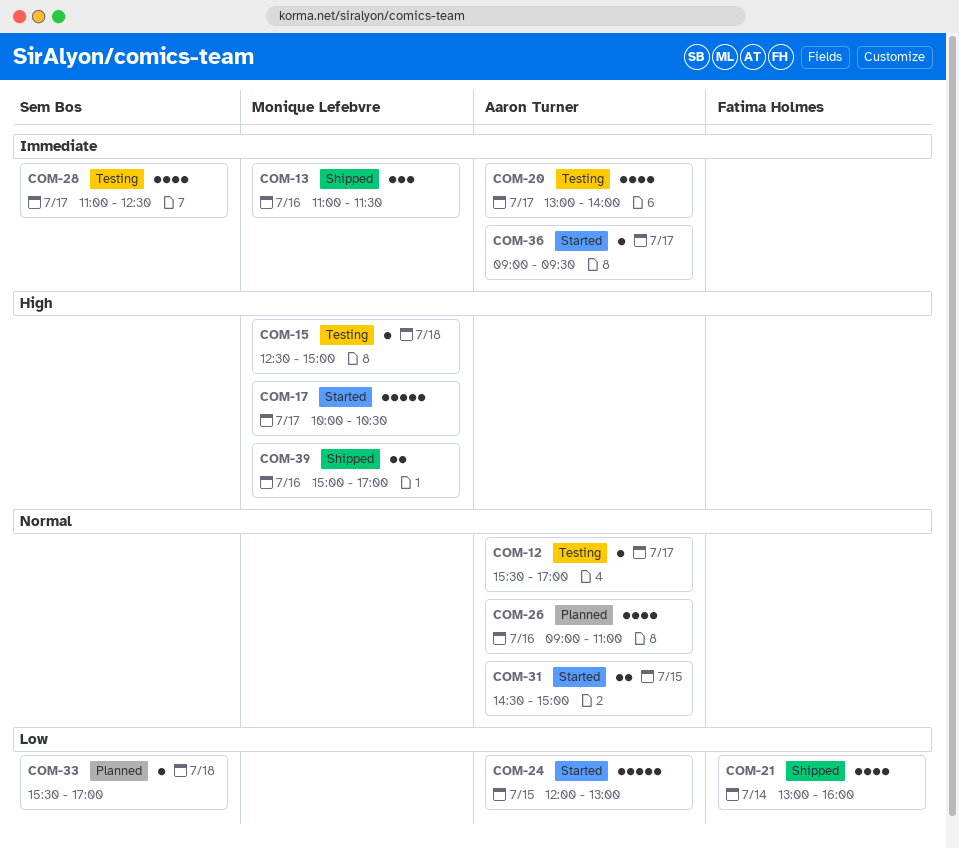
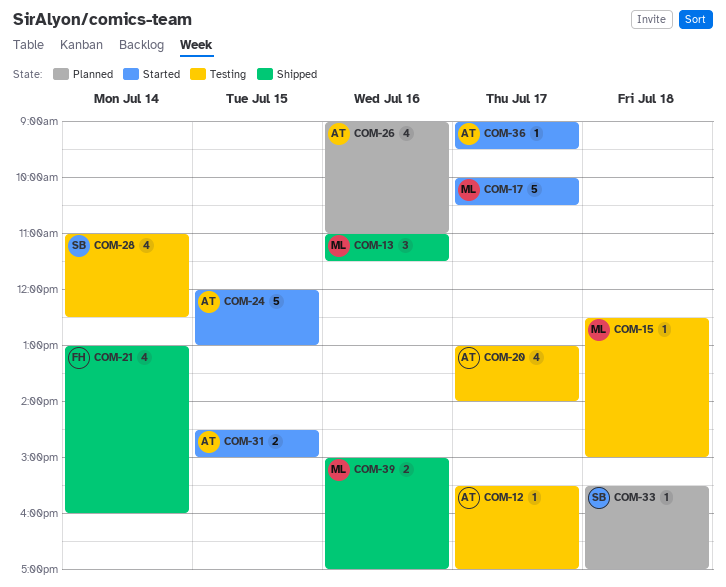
COM-28, day: Jul 17 -> Jul 14

